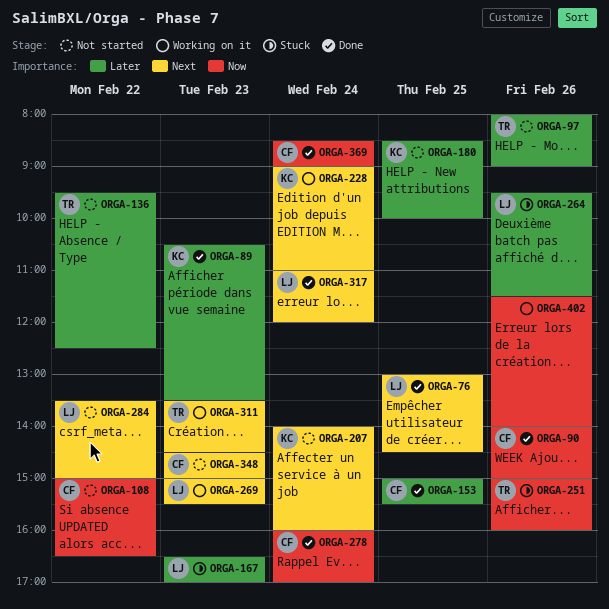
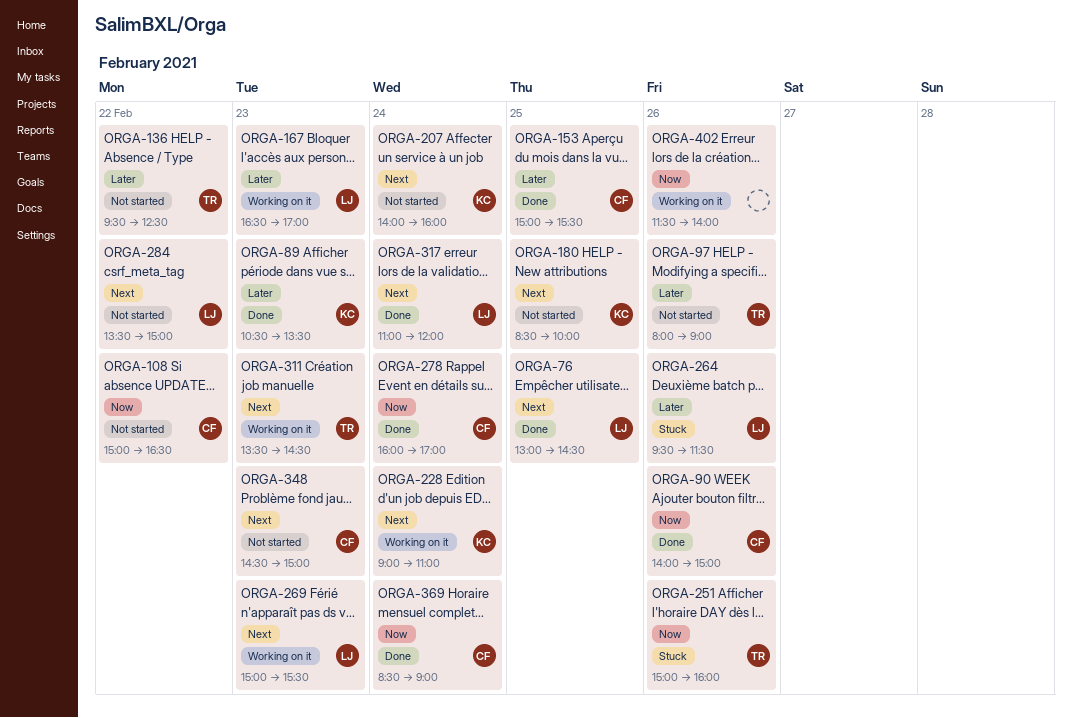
ORGA-167, status: Stuck -> Working on it
ORGA-180, priority: Later -> Next

